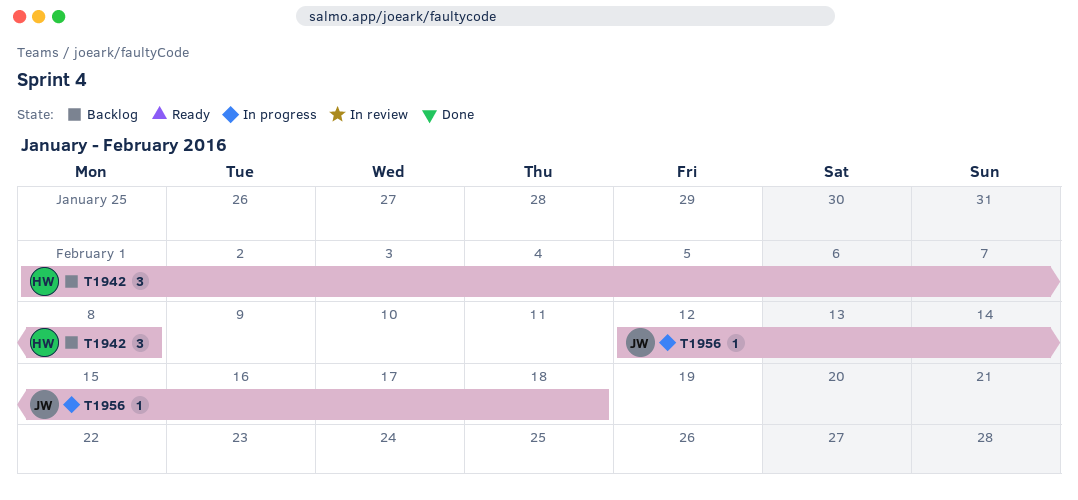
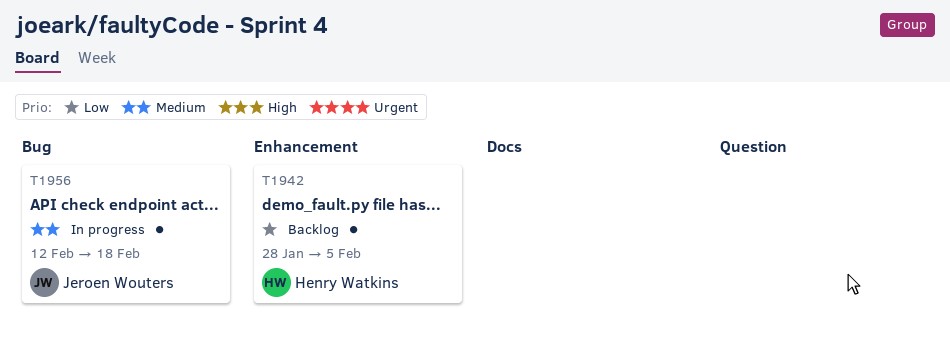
T1942, estimate: 3 -> 1
T1942, start: Feb 1 -> Jan 28
T1942, due: Feb 8 -> Feb 5

